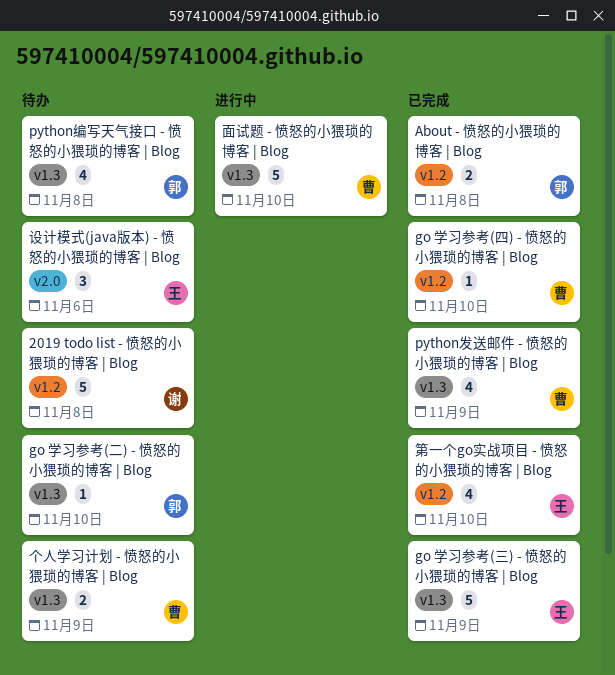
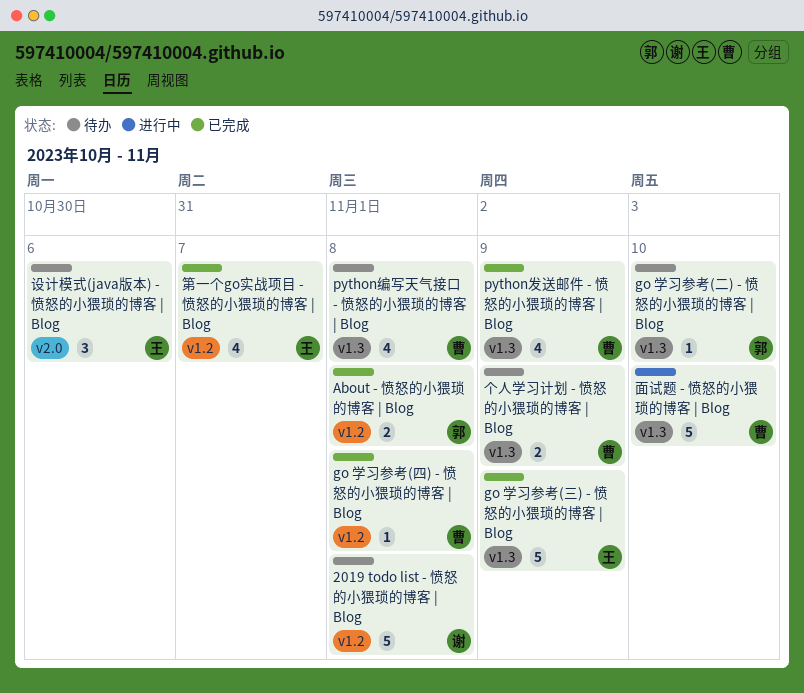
go 学习参考(四) - 愤怒的小猥琐的博客 | Blog, due: Nov 10 -> Nov 8
python编写天气接口 - 愤怒的小猥琐的博客 | Blog, owner: 郭 -> 曹
第一个go实战项目 - 愤怒的小猥琐的博客 | Blog, due: Nov 10 -> Nov 7

